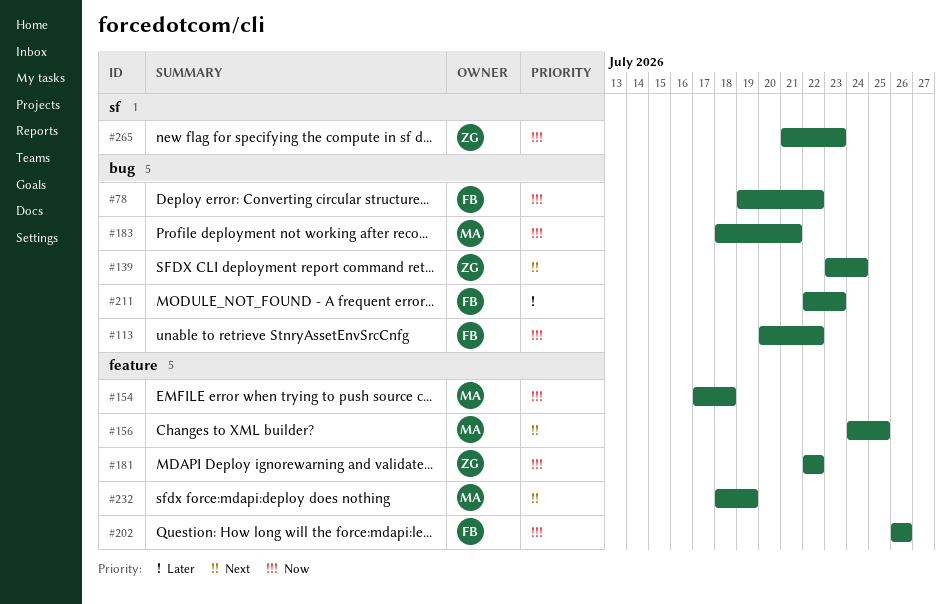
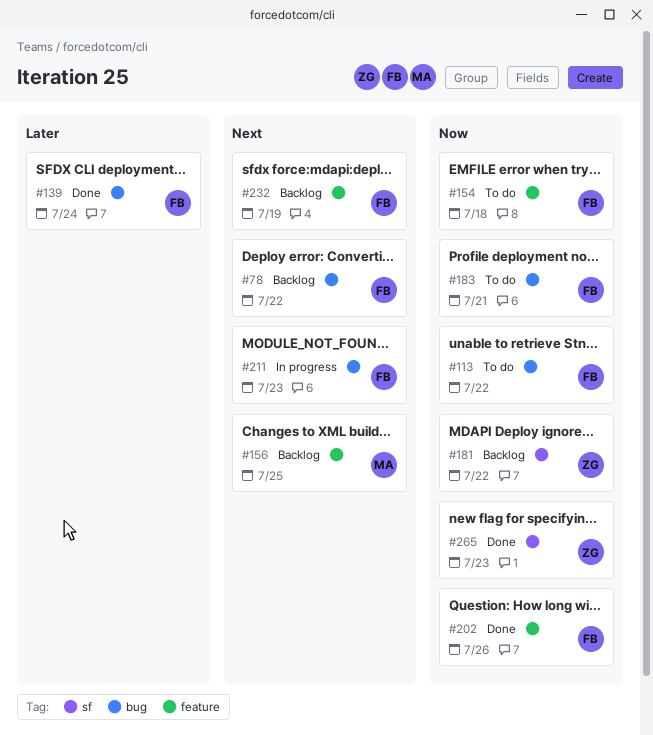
#78, priority: Now -> Next
#139, owner: ZG -> FB
#139, priority: Next -> Later
#154, owner: MA -> FB
#181, label: feature -> sf
#183, owner: MA -> FB
#211, priority: Later -> Next
#232, owner: MA -> FB

